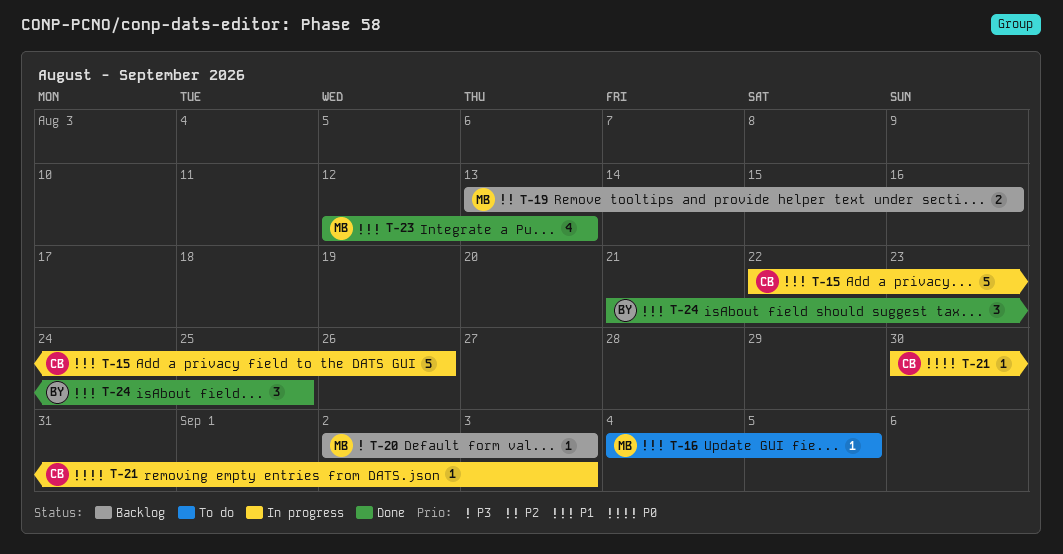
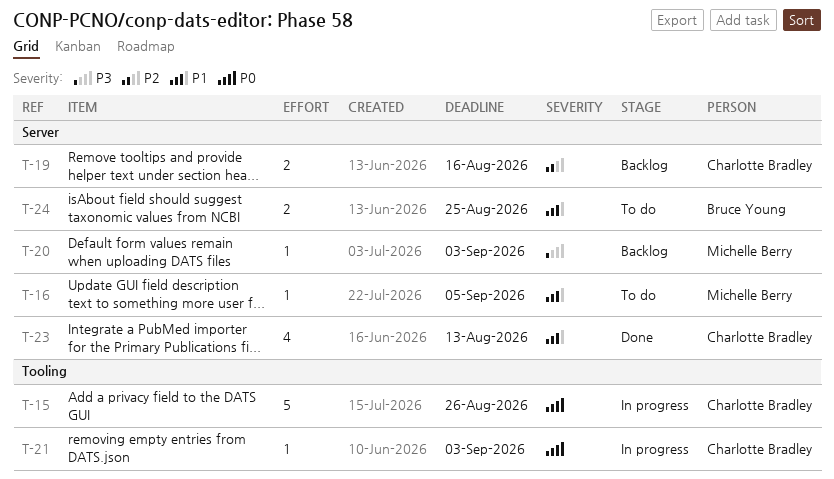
T-15, priority: P1 -> P0
T-19, owner: Michelle Berry -> Charlotte Bradley
T-23, owner: Michelle Berry -> Charlotte Bradley
T-24, status: Done -> To do
T-24, estimate: 3 -> 2

